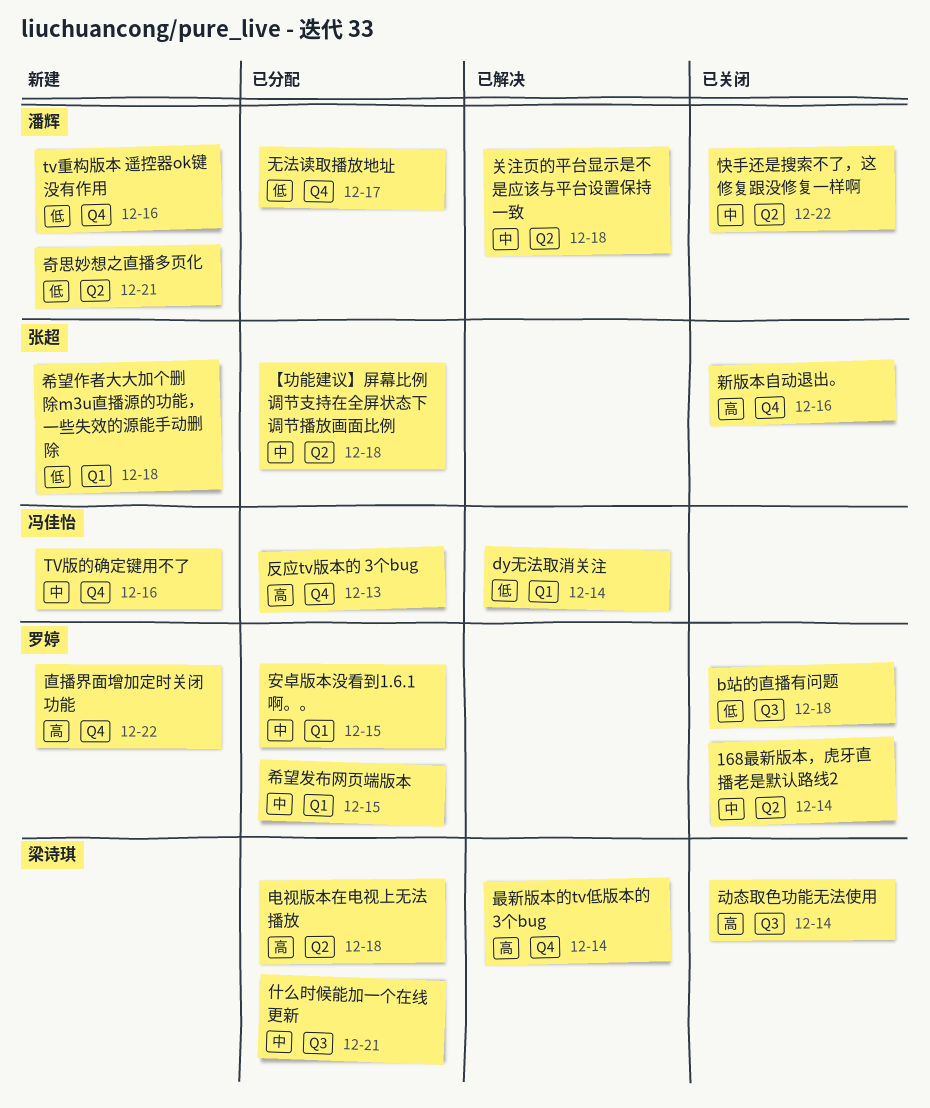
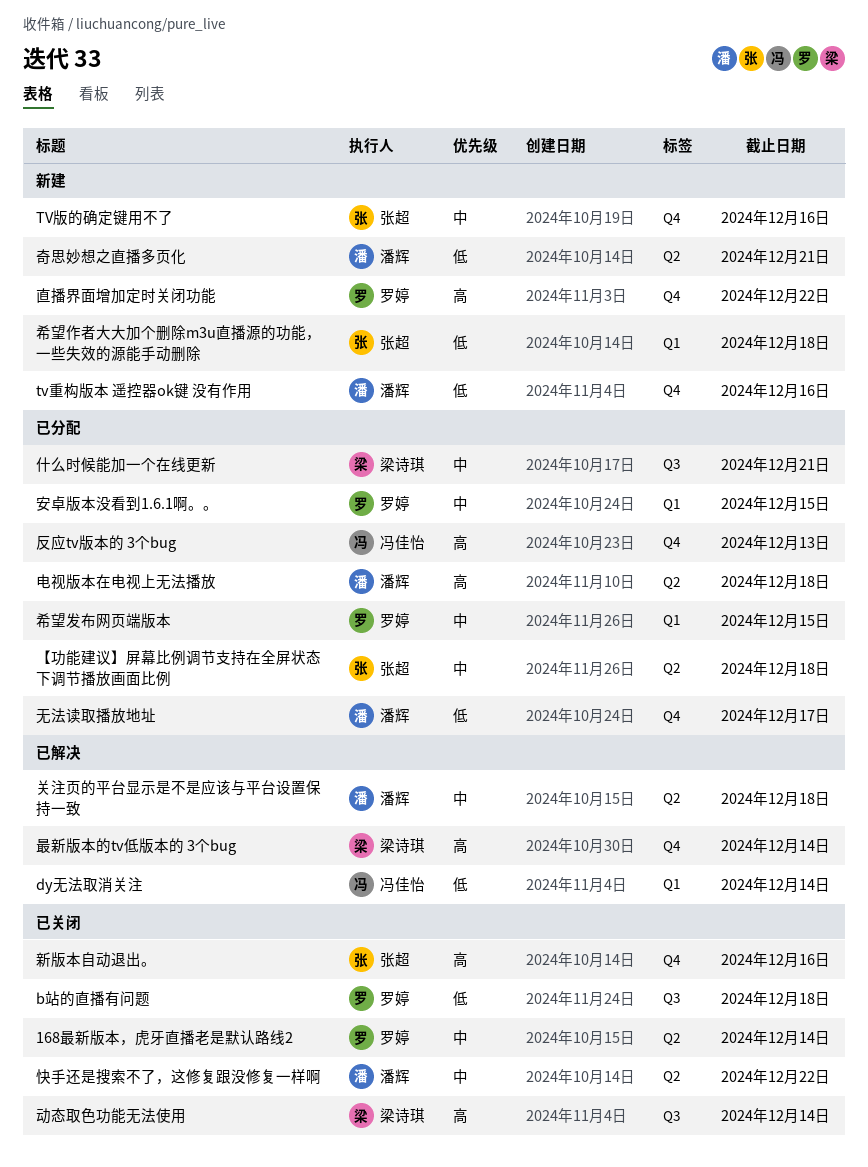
TV版的确定键用不了, owner: 冯佳怡 -> 张超
电视版本在电视上无法播放, owner: 梁诗琪 -> 潘辉

